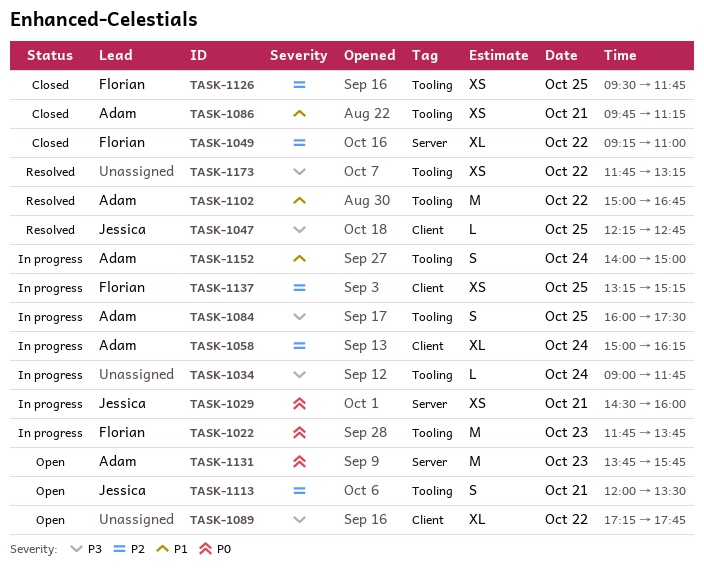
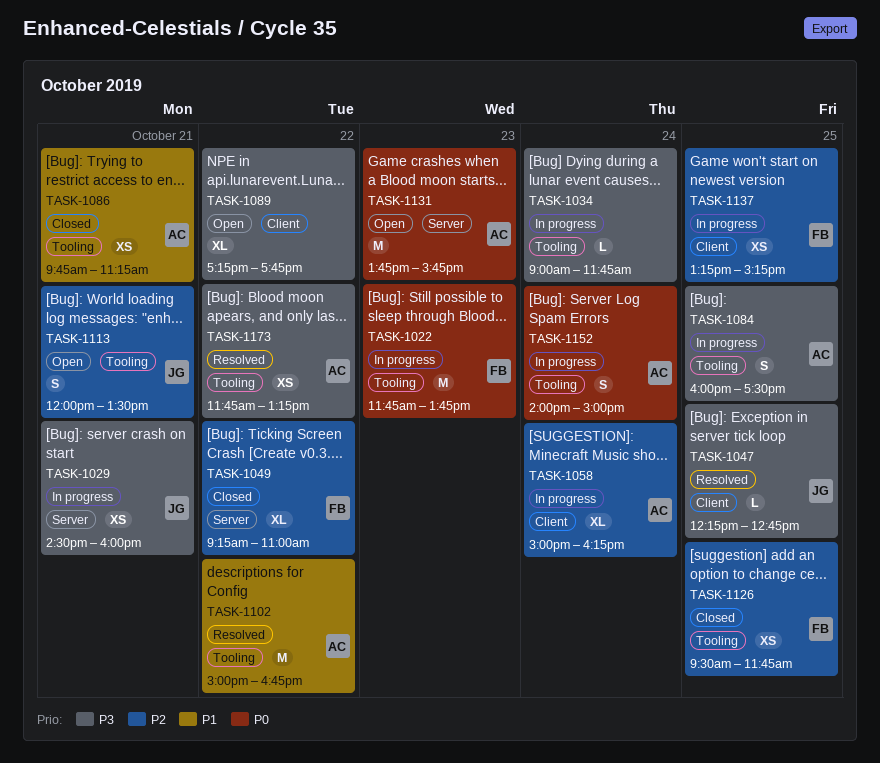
TASK-1029, priority: P0 -> P3
TASK-1152, priority: P1 -> P0
TASK-1173, owner: none -> Adam

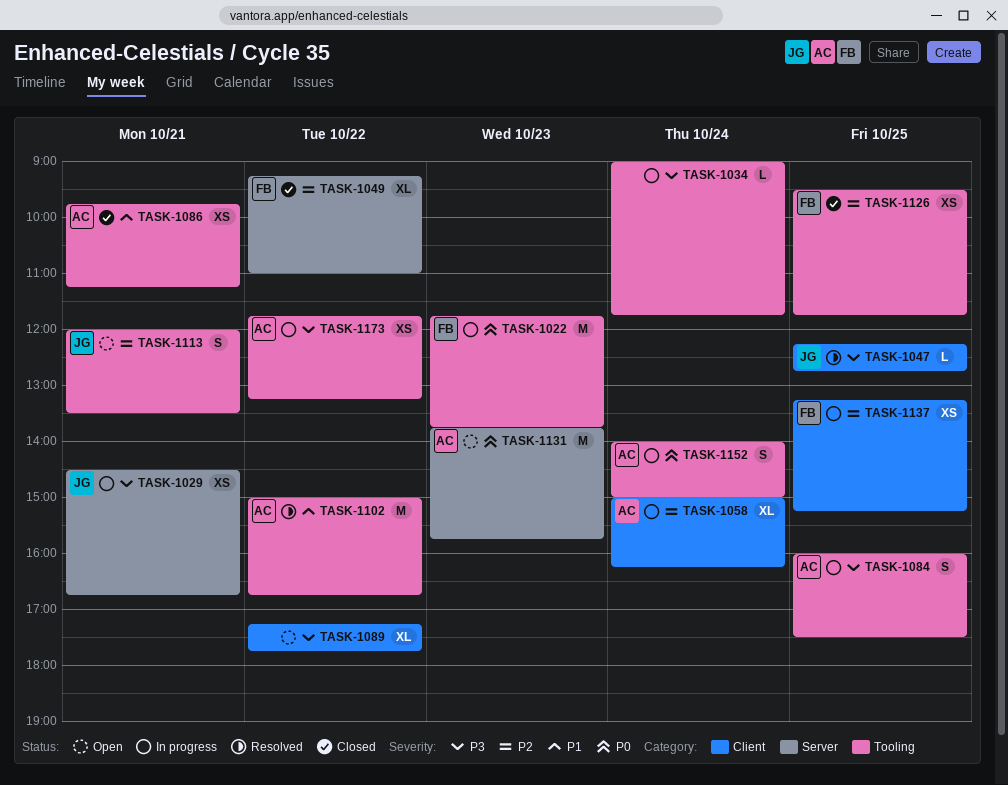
TASK-1029, ends: 16:00 -> 16:45
TASK-1173, status: Resolved -> In progress

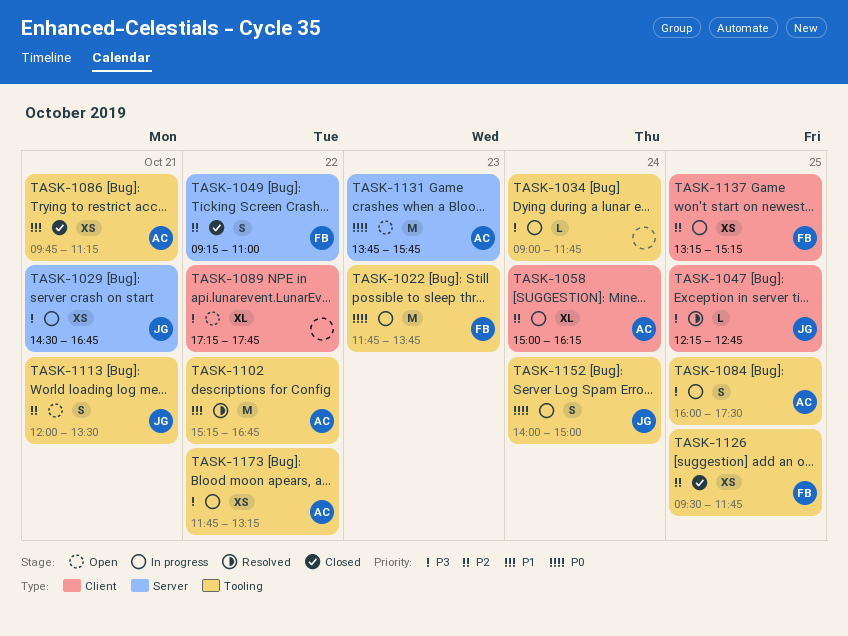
TASK-1049, estimate: XL -> S
TASK-1102, begins: 15:00 -> 15:15
TASK-1152, owner: AC -> JG

